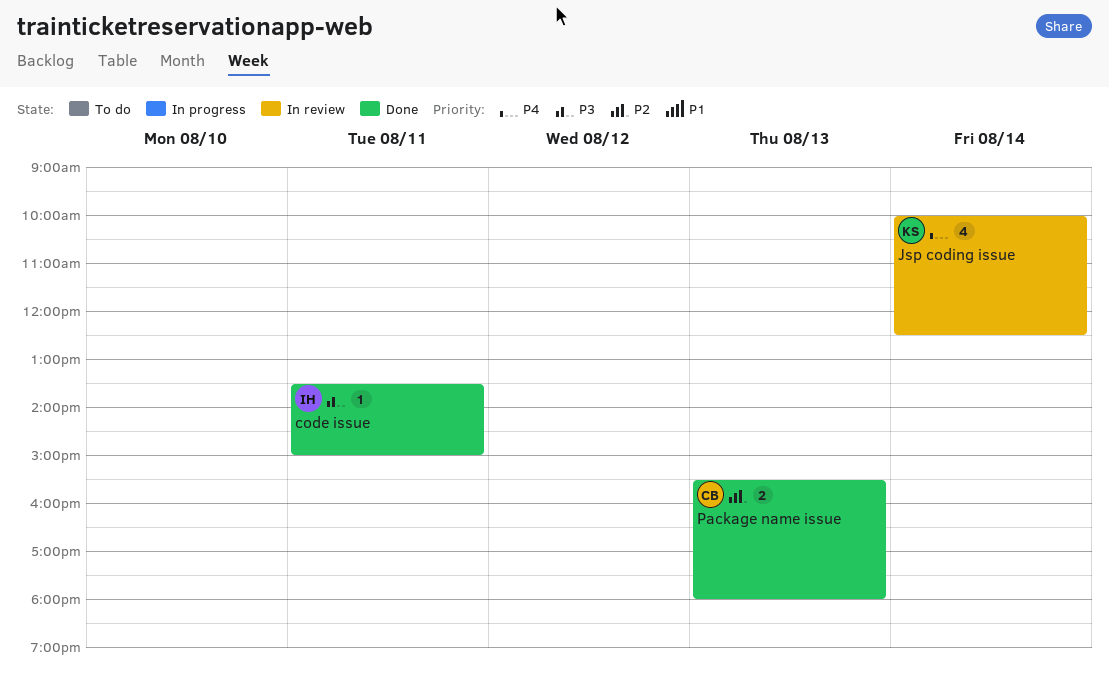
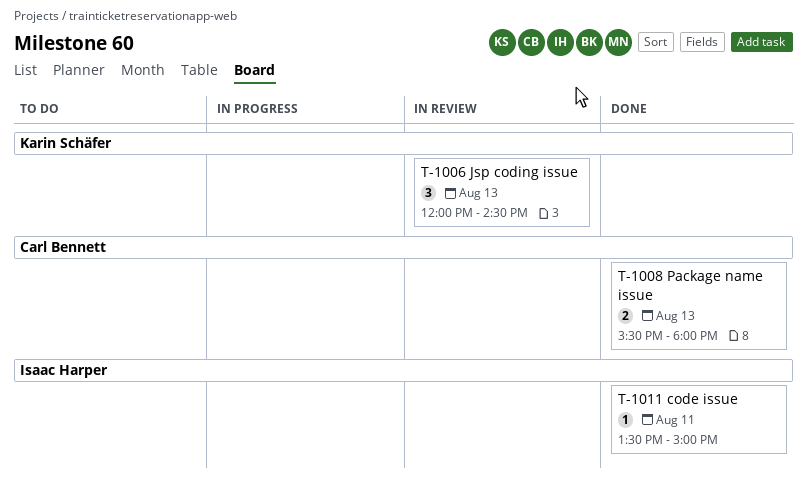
Jsp coding issue, estimate: 4 -> 3
Jsp coding issue, day: Aug 14 -> Aug 13
Jsp coding issue, begins: 10:00 -> 12:00
Jsp coding issue, ends: 12:30 -> 14:30

